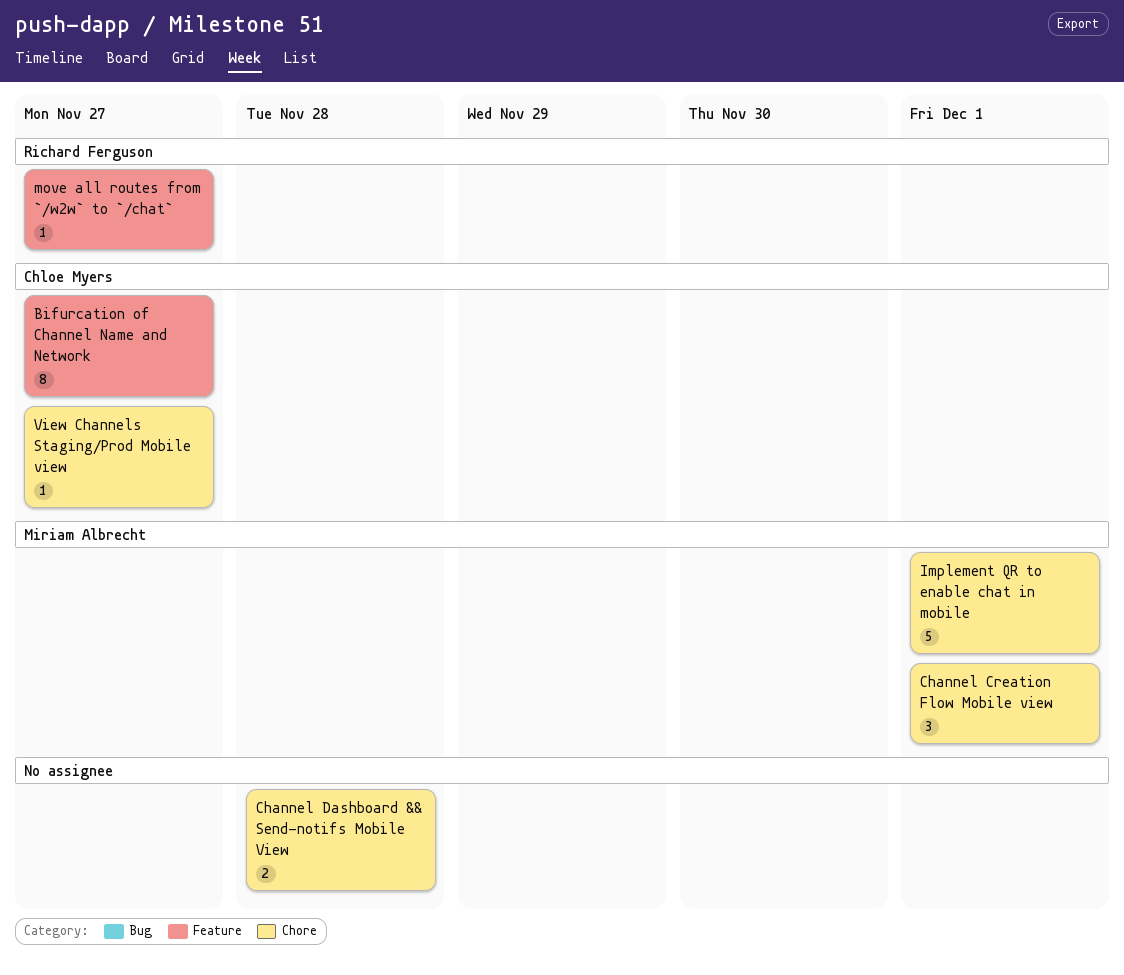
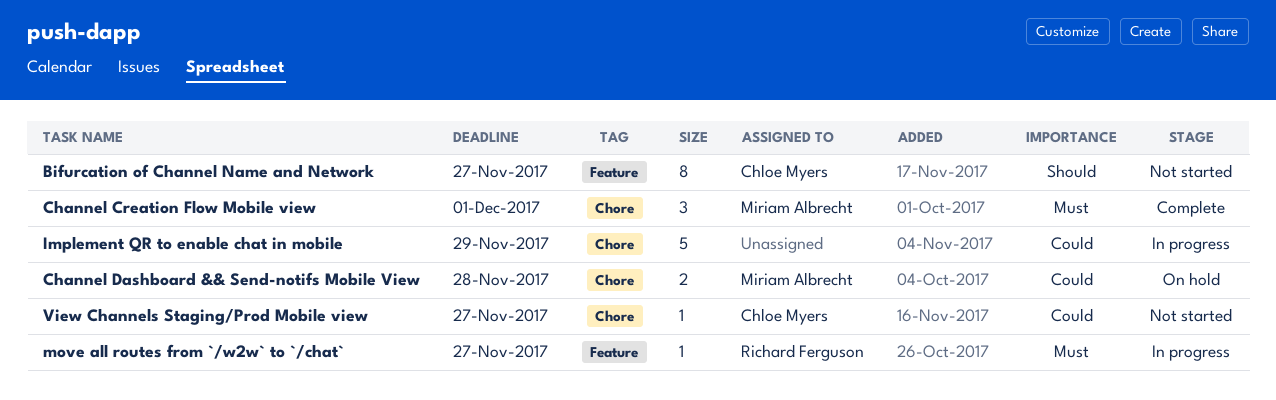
Channel Dashboard && Send-notifs Mobile View, owner: none -> Miriam Albrecht
Implement QR to enable chat in mobile, owner: Miriam Albrecht -> none
Implement QR to enable chat in mobile, due: Dec 1 -> Nov 29

